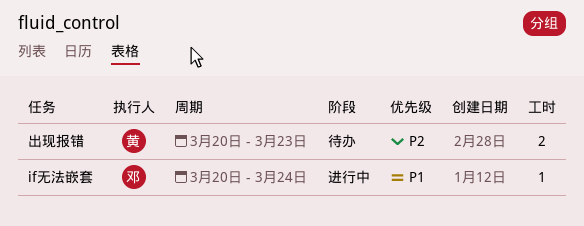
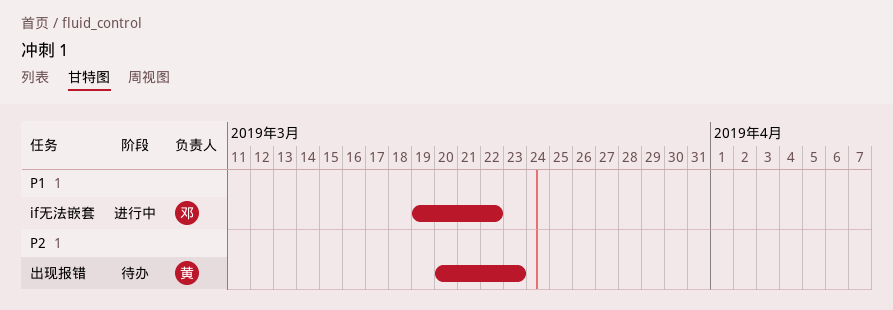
if无法嵌套, start: Mar 20 -> Mar 19
if无法嵌套, due: Mar 24 -> Mar 22

